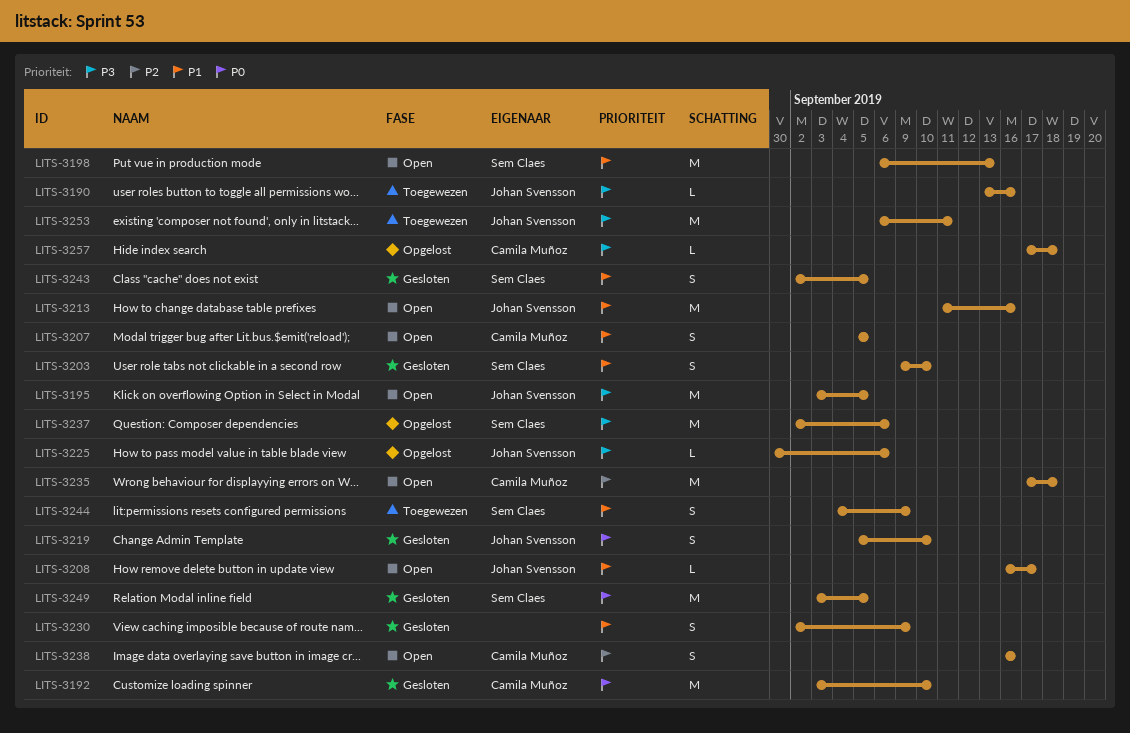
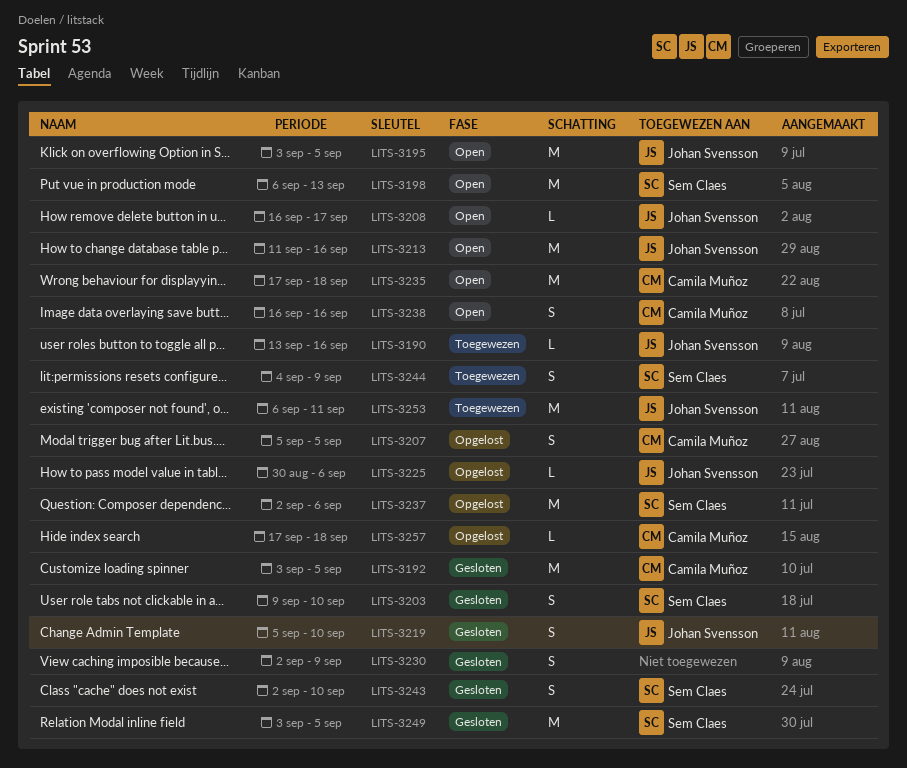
LITS-3192, due: Sep 10 -> Sep 5
LITS-3207, status: Open -> Opgelost
LITS-3243, due: Sep 5 -> Sep 10

